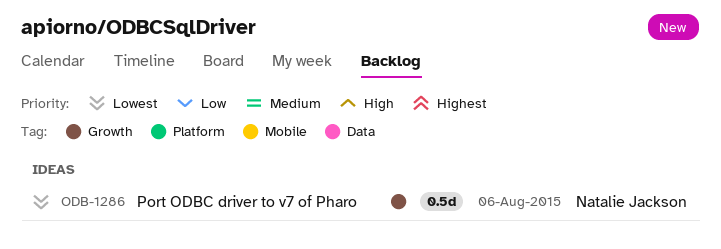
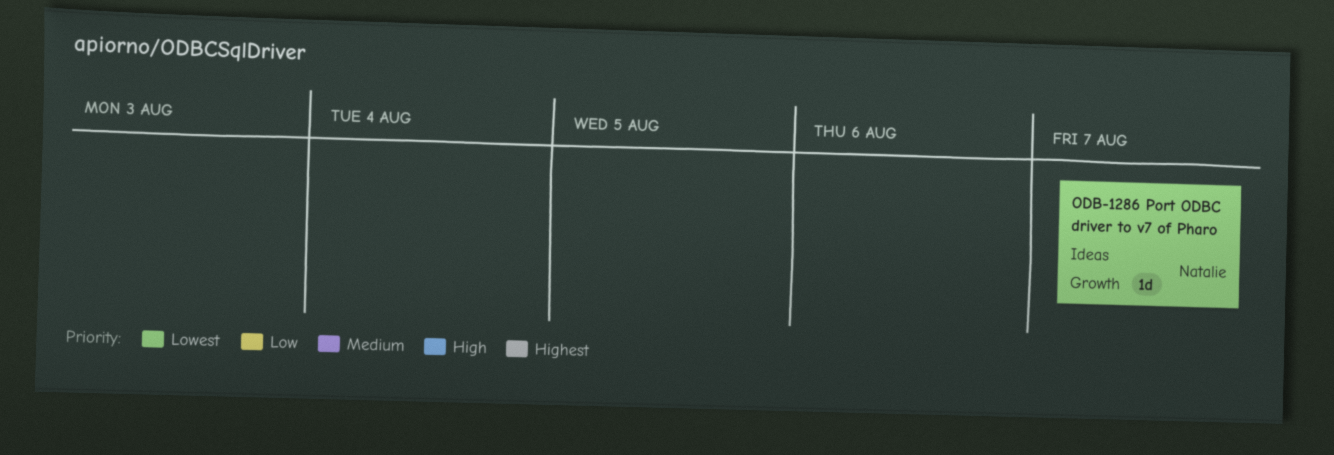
ODB-1286, estimate: 0.5d -> 1d
ODB-1286, due: Aug 6 -> Aug 7

